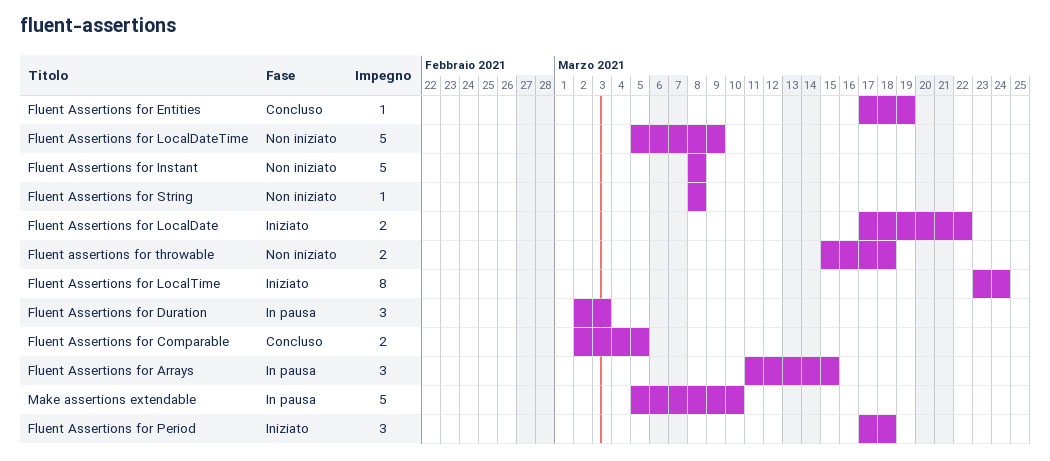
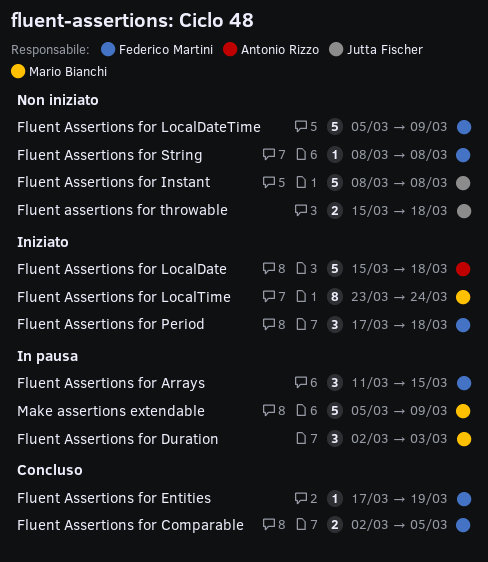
Fluent Assertions for LocalDate, estimate: 2 -> 5
Fluent Assertions for LocalDate, start: Mar 17 -> Mar 15
Fluent Assertions for LocalDate, due: Mar 22 -> Mar 18
Make assertions extendable, due: Mar 10 -> Mar 9

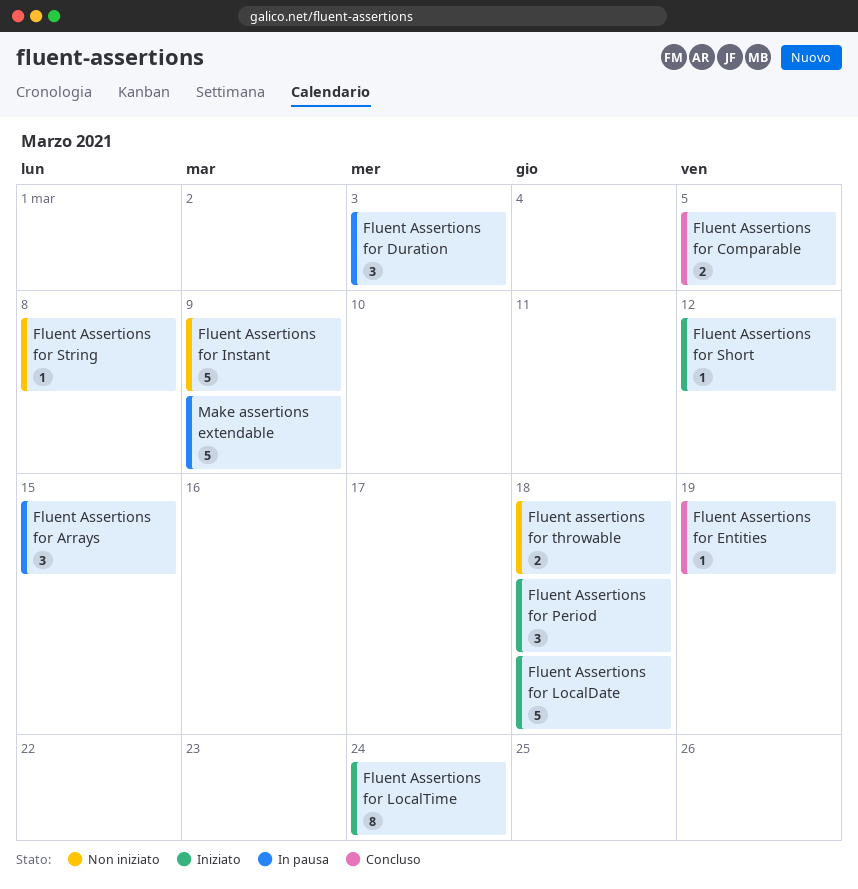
Fluent Assertions for Instant, due: Mar 8 -> Mar 9
Fluent Assertions for LocalDateTime: present -> none
Fluent Assertions for Short: none -> present

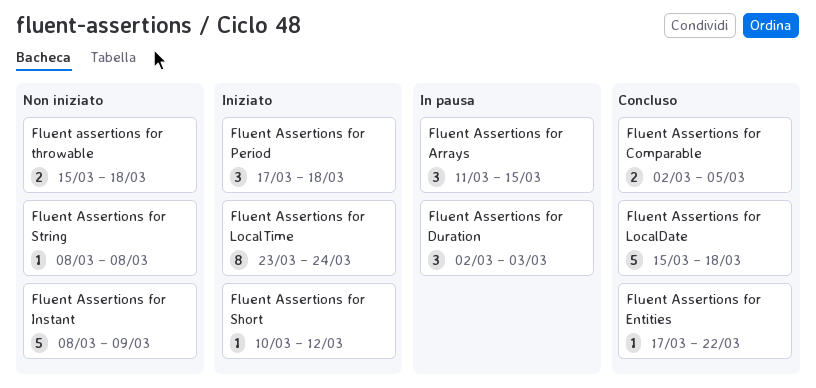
Fluent Assertions for Entities, due: Mar 19 -> Mar 22
Fluent Assertions for LocalDate, status: Iniziato -> Concluso
Make assertions extendable: present -> none

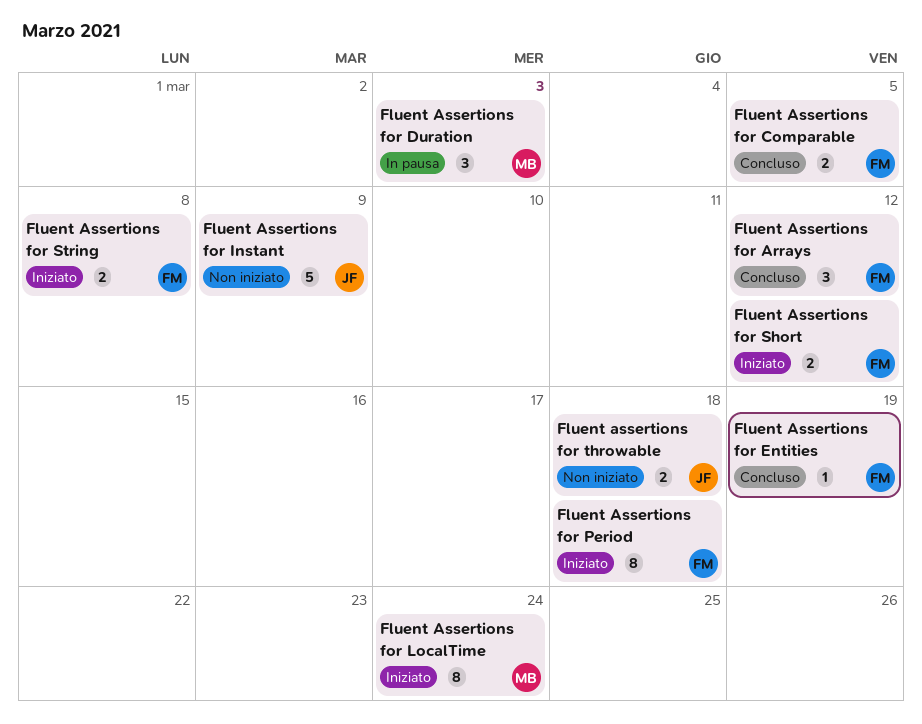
Fluent Assertions for Arrays, status: In pausa -> Concluso
Fluent Assertions for Arrays, due: Mar 15 -> Mar 12
Fluent Assertions for Entities, due: Mar 22 -> Mar 19
Fluent Assertions for LocalDate: present -> none
Fluent Assertions for Period, estimate: 3 -> 8
Fluent Assertions for Short, estimate: 1 -> 2
Fluent Assertions for String, status: Non iniziato -> Iniziato
Fluent Assertions for String, estimate: 1 -> 2

